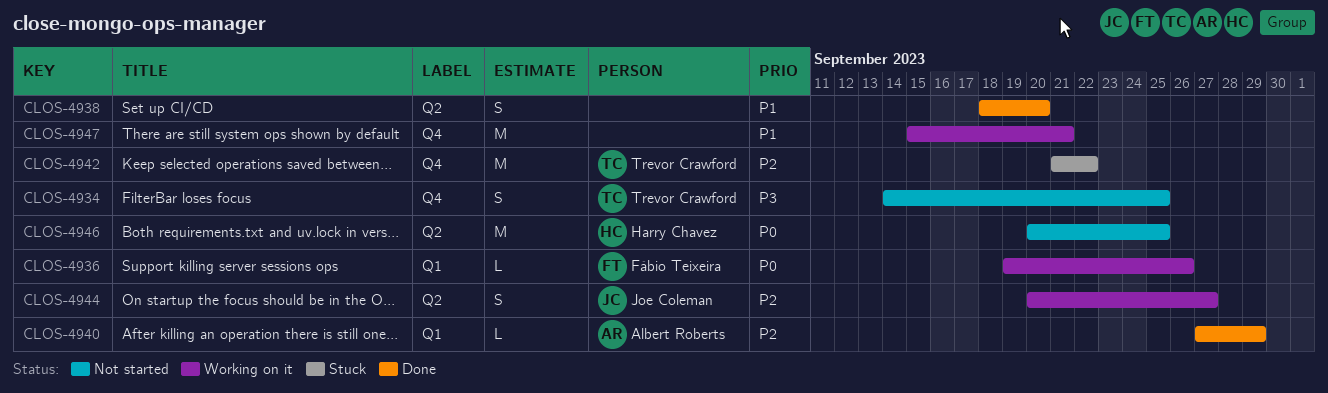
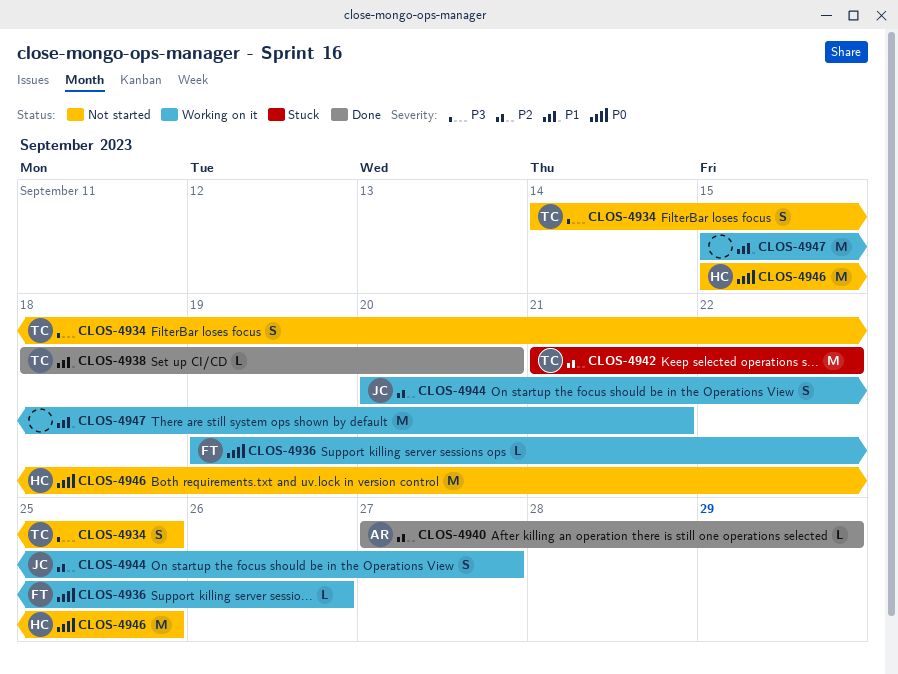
CLOS-4938, owner: none -> Trevor Crawford
CLOS-4938, estimate: S -> L
CLOS-4946, start: Sep 20 -> Sep 15

